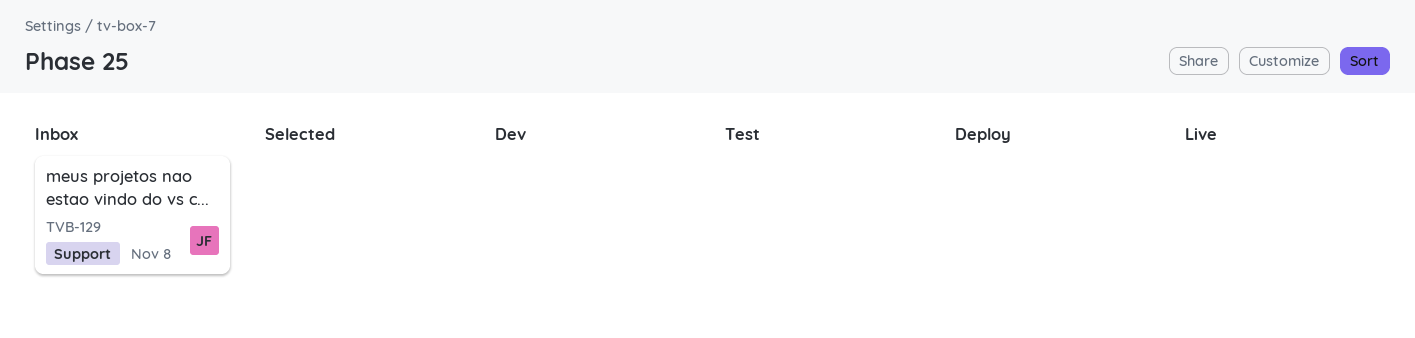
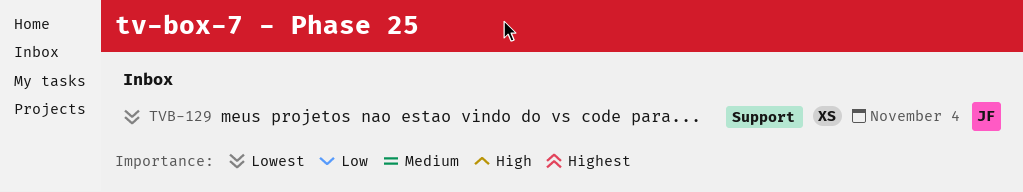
TVB-129, due: Nov 8 -> Nov 4

